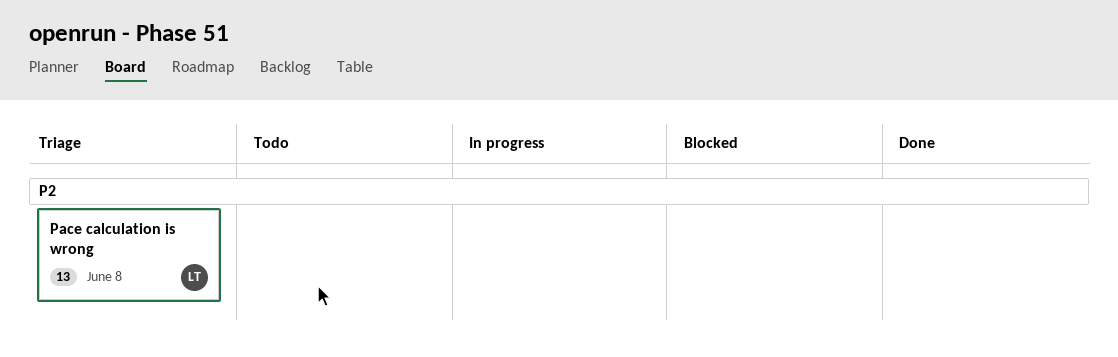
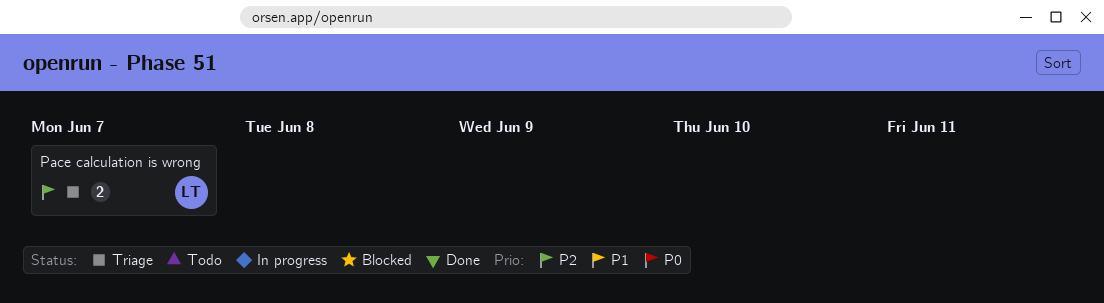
Pace calculation is wrong, estimate: 13 -> 2
Pace calculation is wrong, due: Jun 8 -> Jun 7

